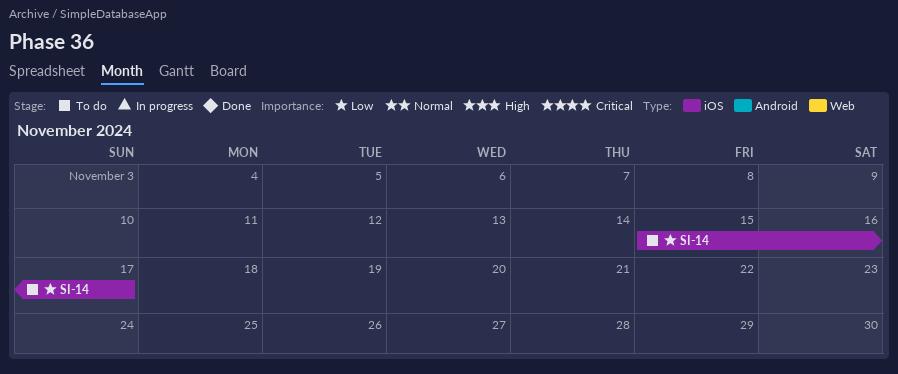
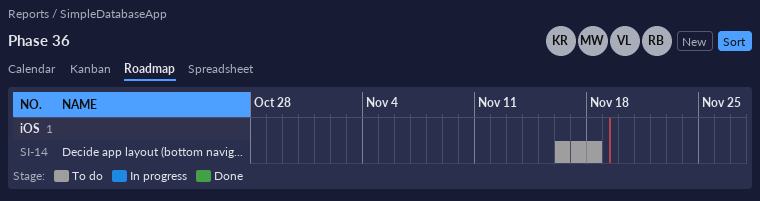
SI-14, start: Nov 15 -> Nov 16
SI-14, due: Nov 17 -> Nov 18

